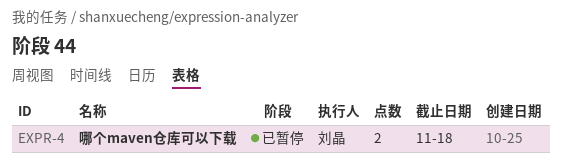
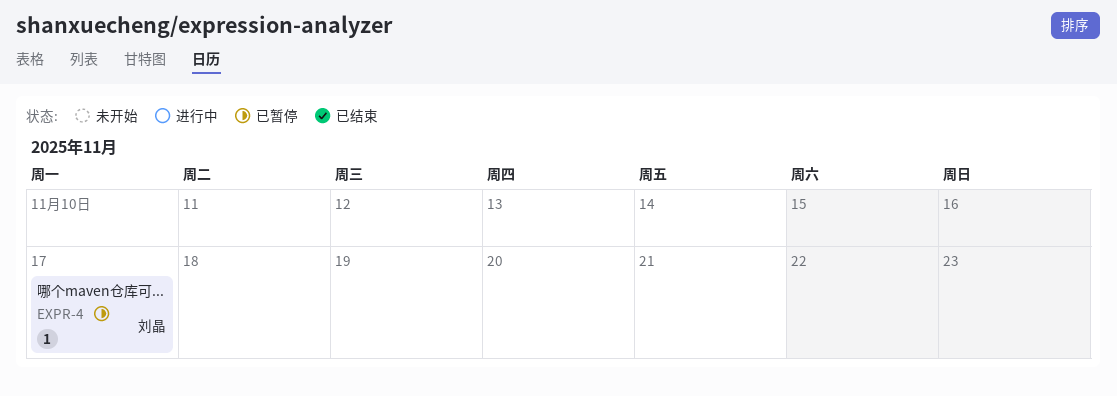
EXPR-4, estimate: 2 -> 1
EXPR-4, due: Nov 18 -> Nov 17

